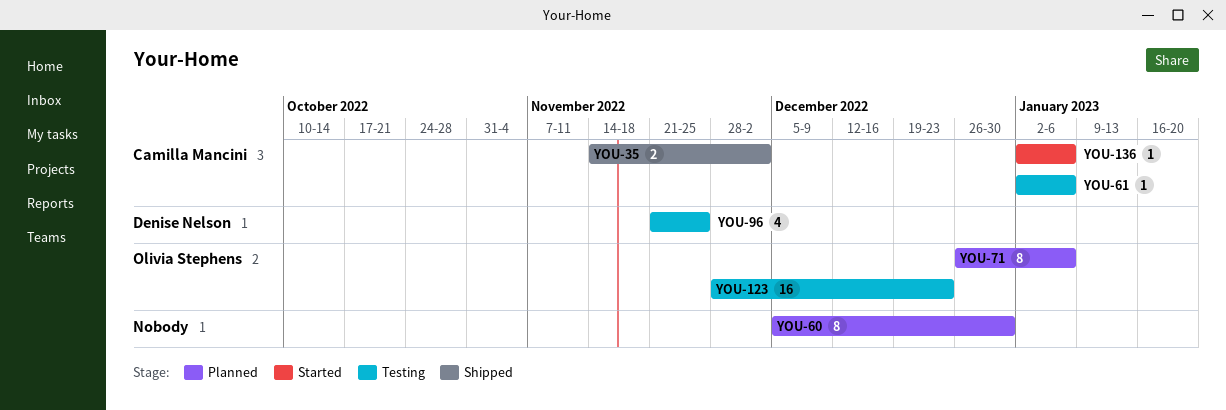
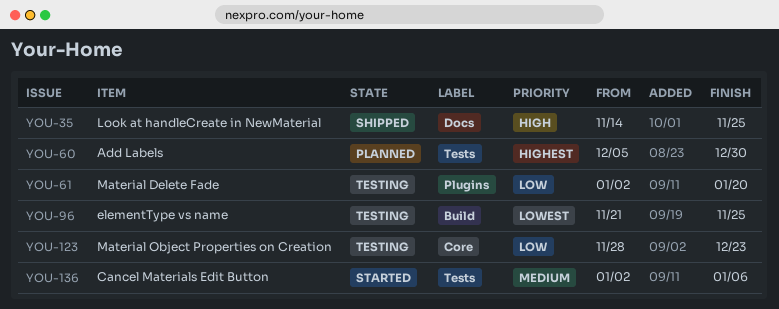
YOU-35, due: Dec 2 -> Nov 25
YOU-61, due: Jan 6 -> Jan 20
YOU-71: present -> none

